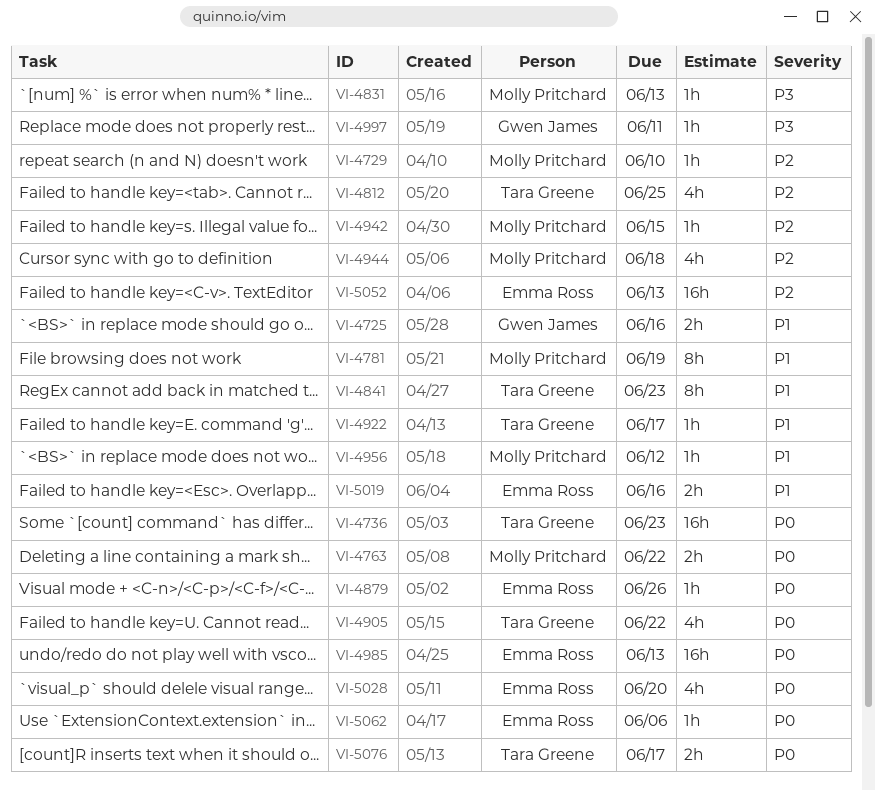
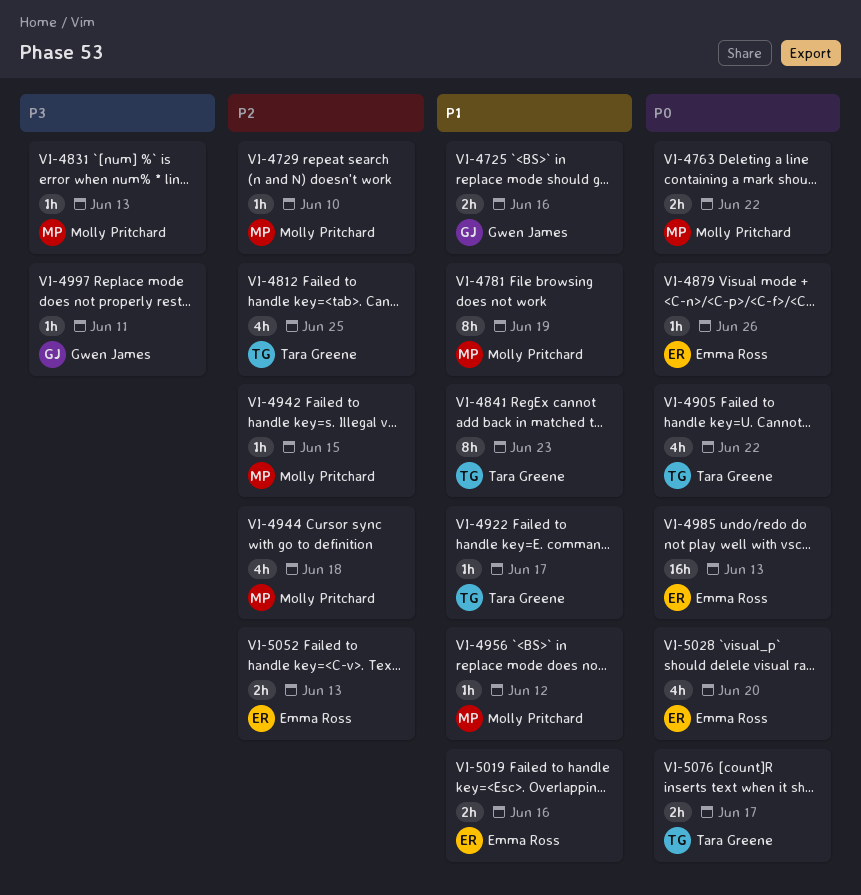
VI-4736: present -> none
VI-5052, estimate: 16h -> 2h
VI-5062: present -> none

